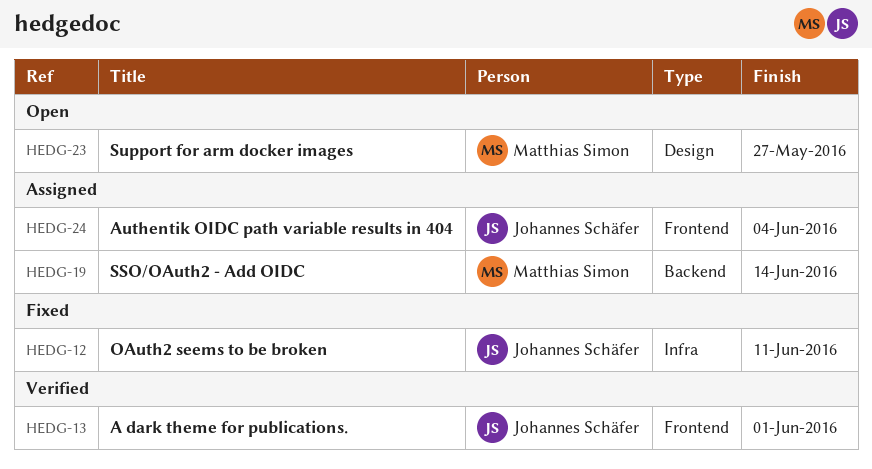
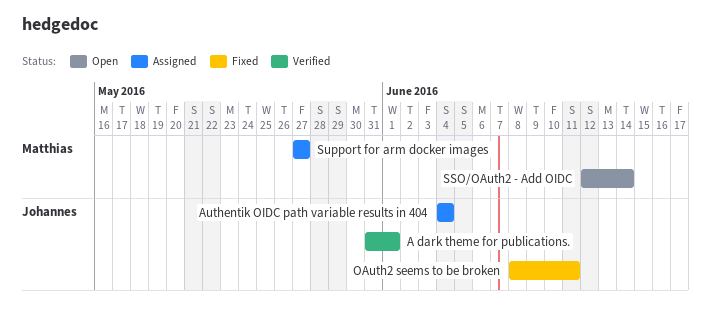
SSO/OAuth2 - Add OIDC, status: Assigned -> Open
Support for arm docker images, status: Open -> Assigned

